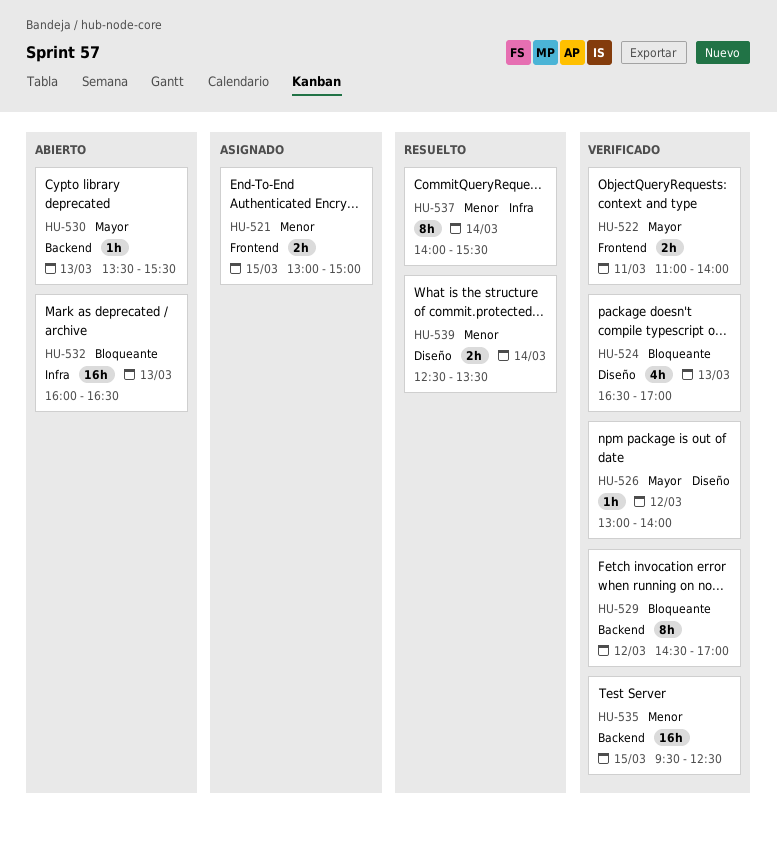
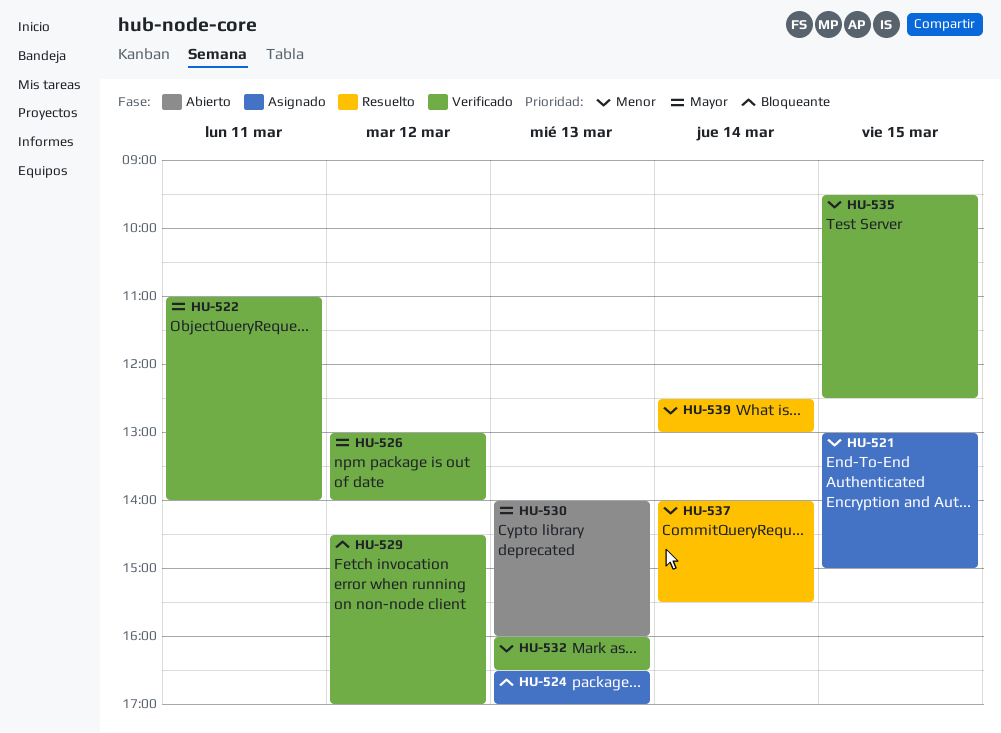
HU-524, status: Verificado -> Asignado
HU-530, begins: 13:30 -> 14:00
HU-530, ends: 15:30 -> 16:00
HU-532, status: Abierto -> Verificado
HU-532, priority: Bloqueante -> Menor
HU-539, ends: 13:30 -> 13:00

